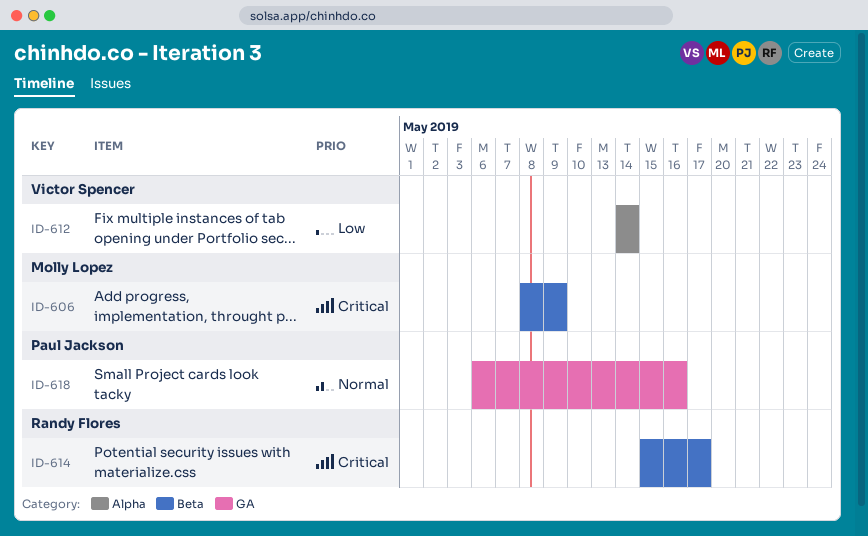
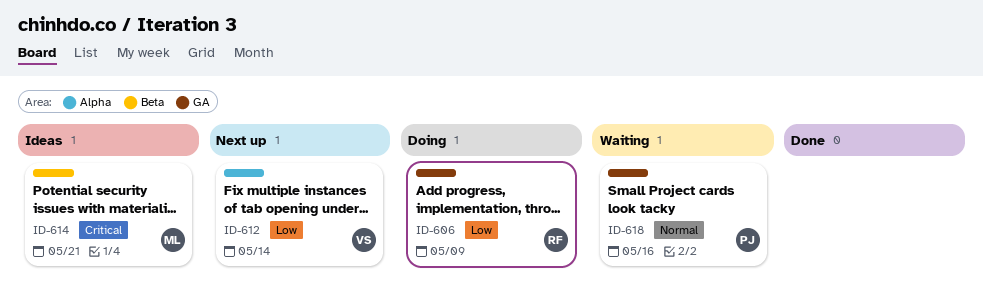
ID-606, owner: Molly Lopez -> Randy Flores
ID-606, priority: Critical -> Low
ID-606, label: Beta -> GA
ID-614, owner: Randy Flores -> Molly Lopez
ID-614, due: May 17 -> May 21

